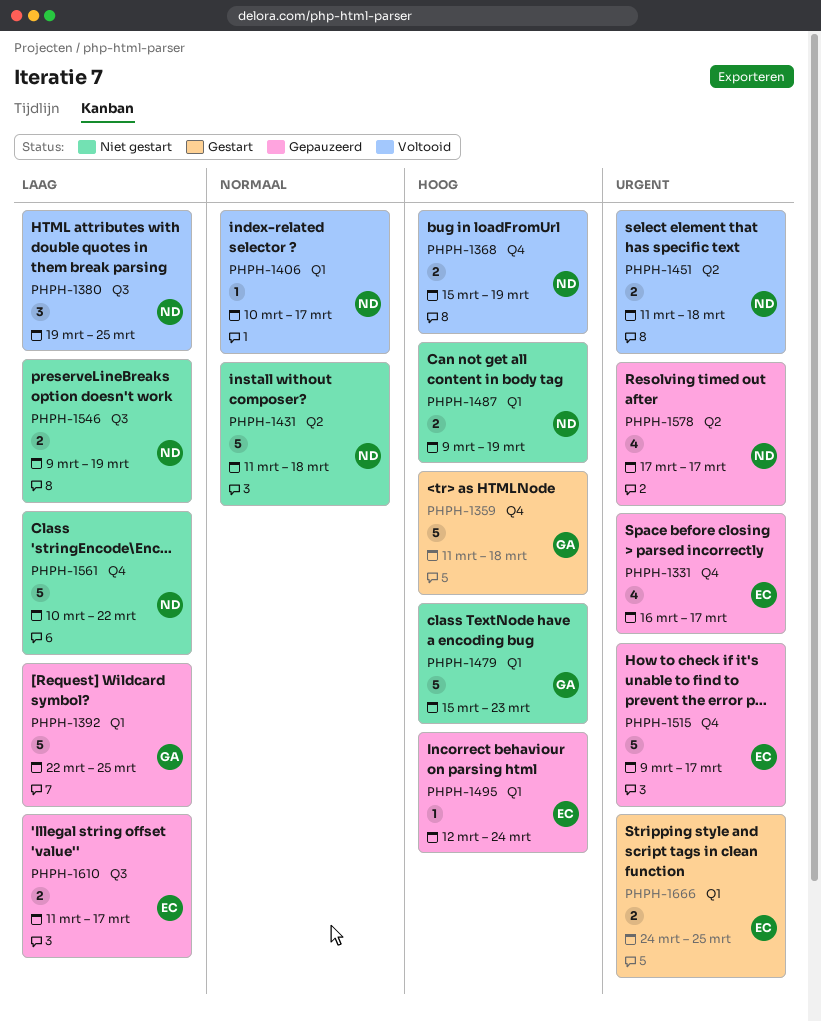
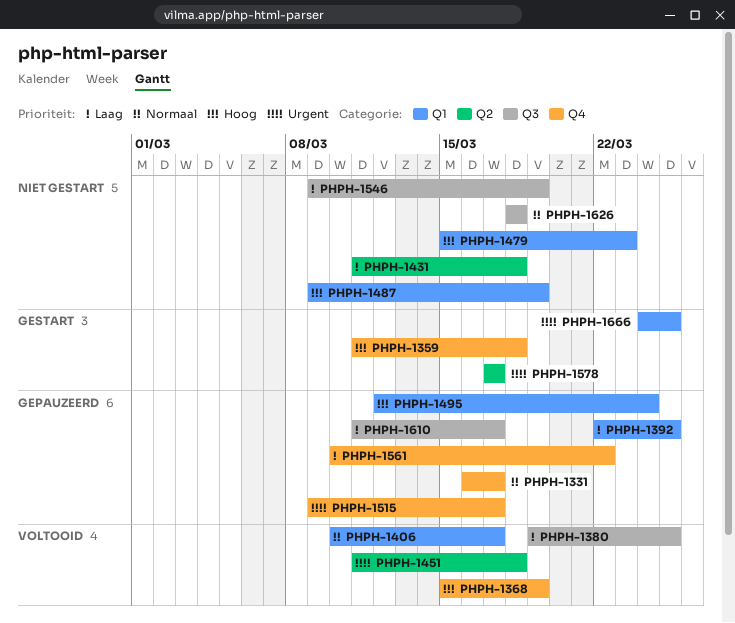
PHPH-1331, priority: Urgent -> Normaal
PHPH-1431, priority: Normaal -> Laag
PHPH-1561, status: Niet gestart -> Gepauzeerd
PHPH-1578, status: Gepauzeerd -> Gestart
PHPH-1626: none -> present

